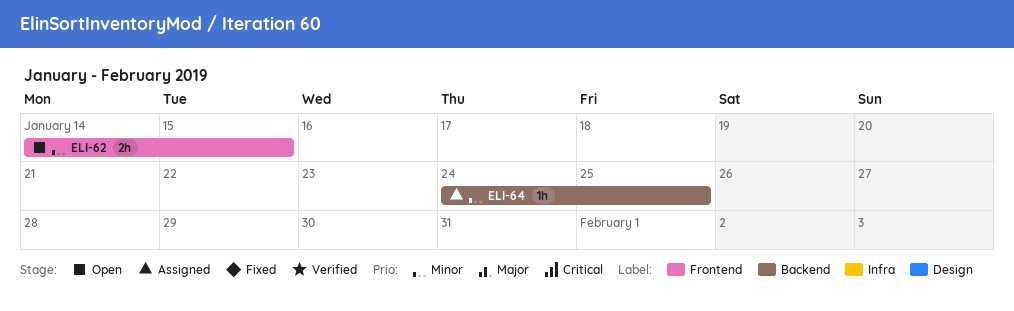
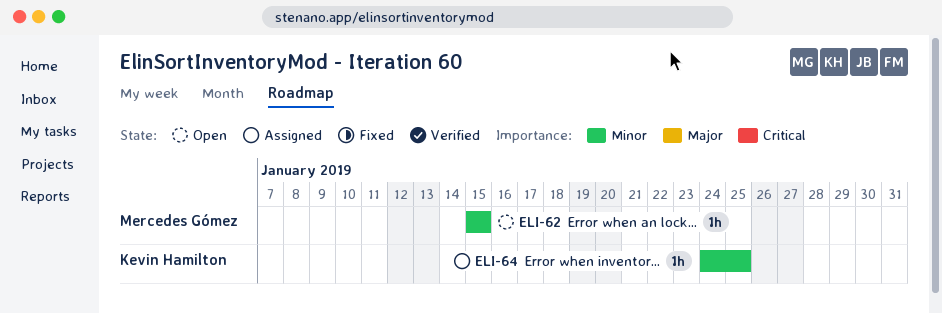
ELI-62, estimate: 2h -> 1h
ELI-62, start: Jan 14 -> Jan 15

